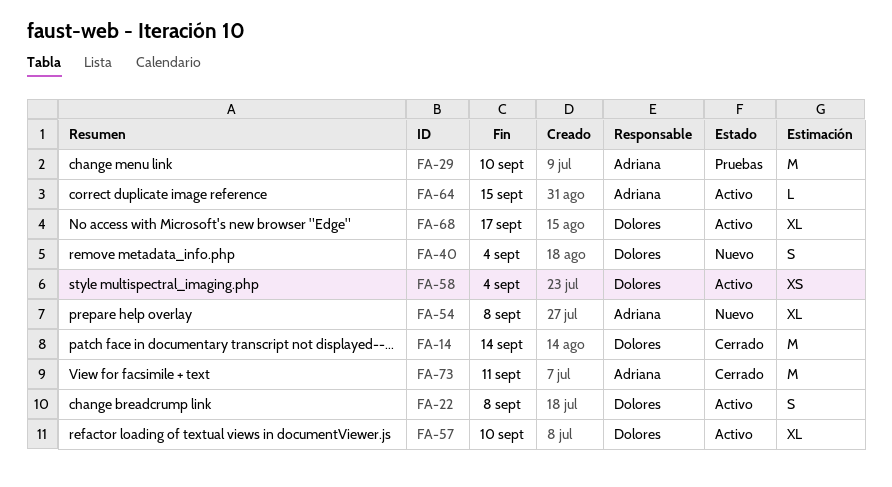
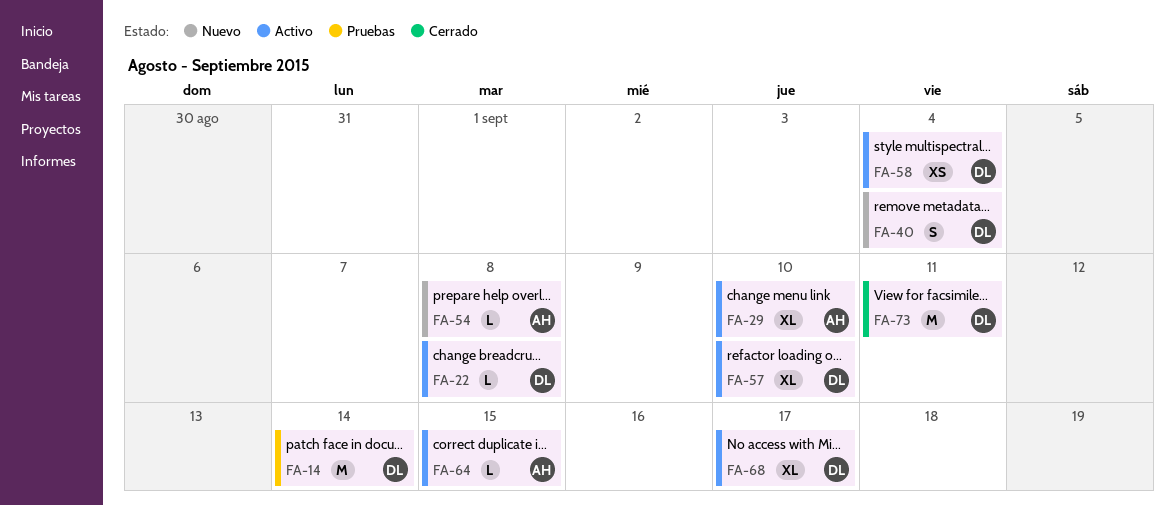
FA-14, status: Cerrado -> Pruebas
FA-22, estimate: S -> L
FA-29, status: Pruebas -> Activo
FA-29, estimate: M -> XL
FA-54, estimate: XL -> L
FA-73, owner: Adriana -> Dolores

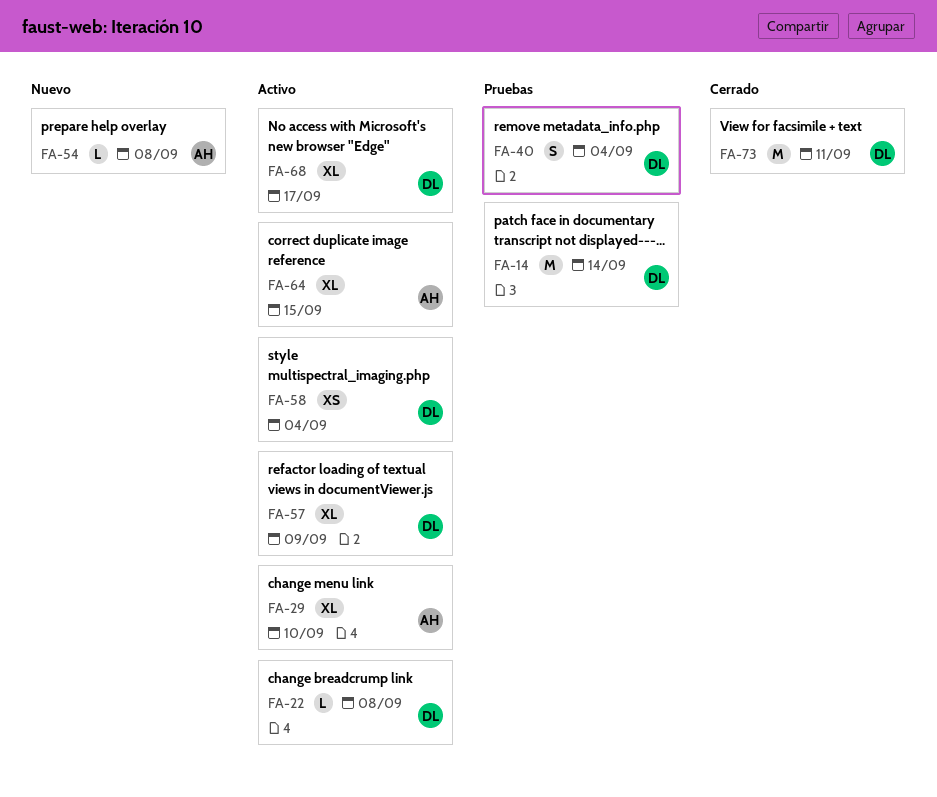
FA-40, status: Nuevo -> Pruebas
FA-57, due: Sep 10 -> Sep 9
FA-64, estimate: L -> XL

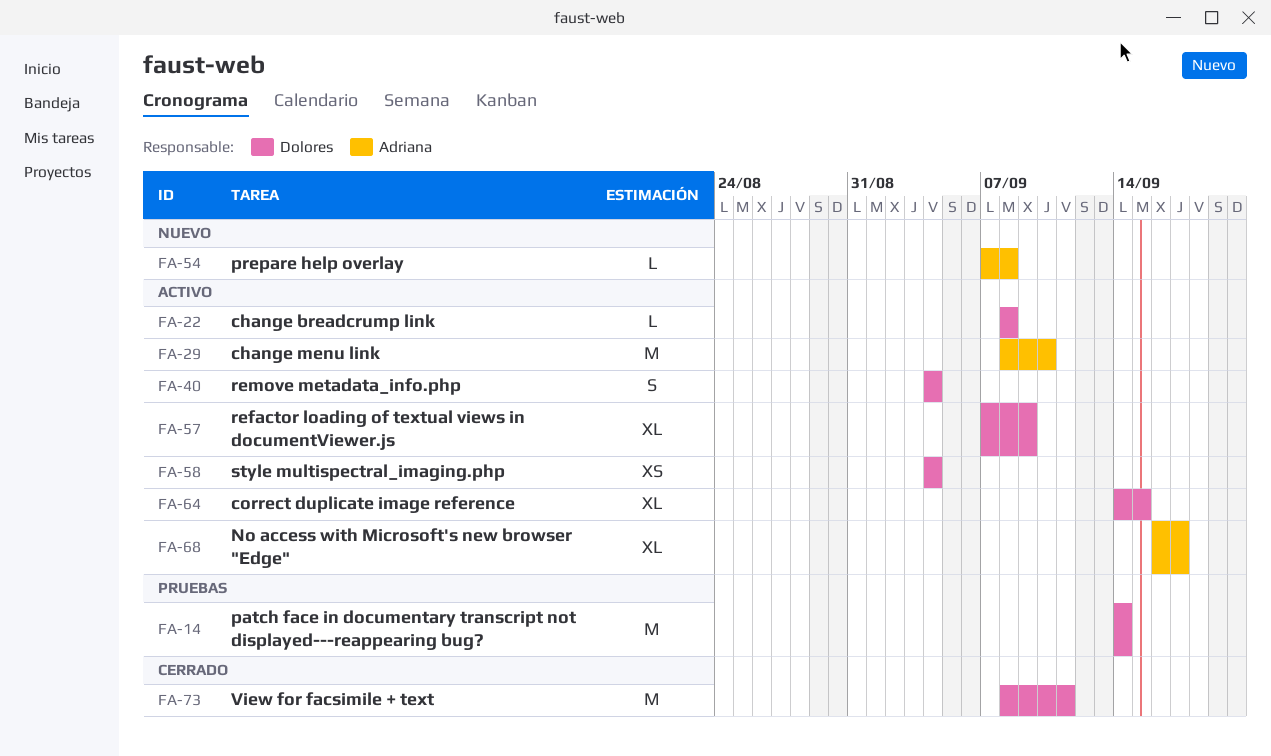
FA-29, estimate: XL -> M
FA-40, status: Pruebas -> Activo
FA-64, owner: Adriana -> Dolores
FA-68, owner: Dolores -> Adriana

